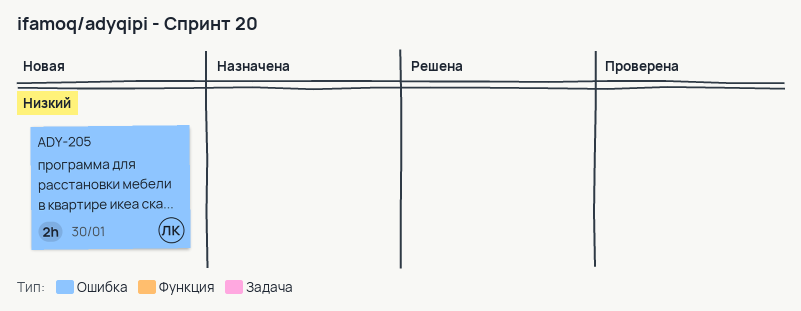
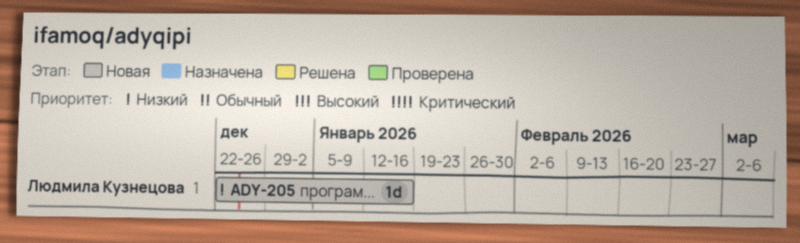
ADY-205, estimate: 2h -> 1d
ADY-205, due: Jan 30 -> Jan 16

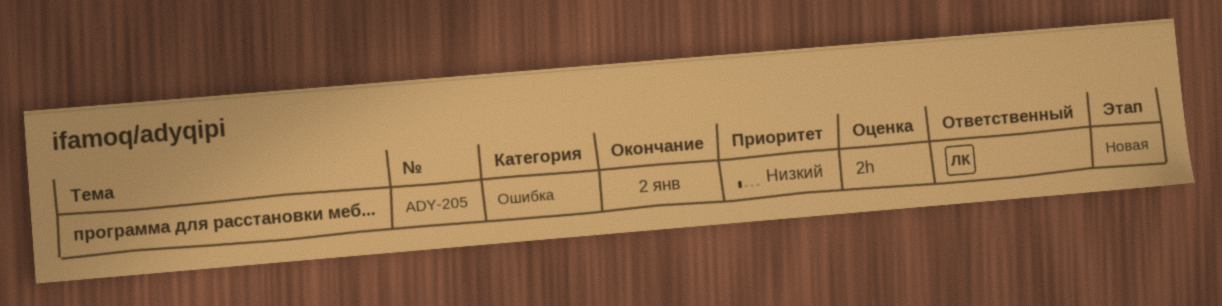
ADY-205, estimate: 1d -> 2h
ADY-205, due: Jan 16 -> Jan 2

